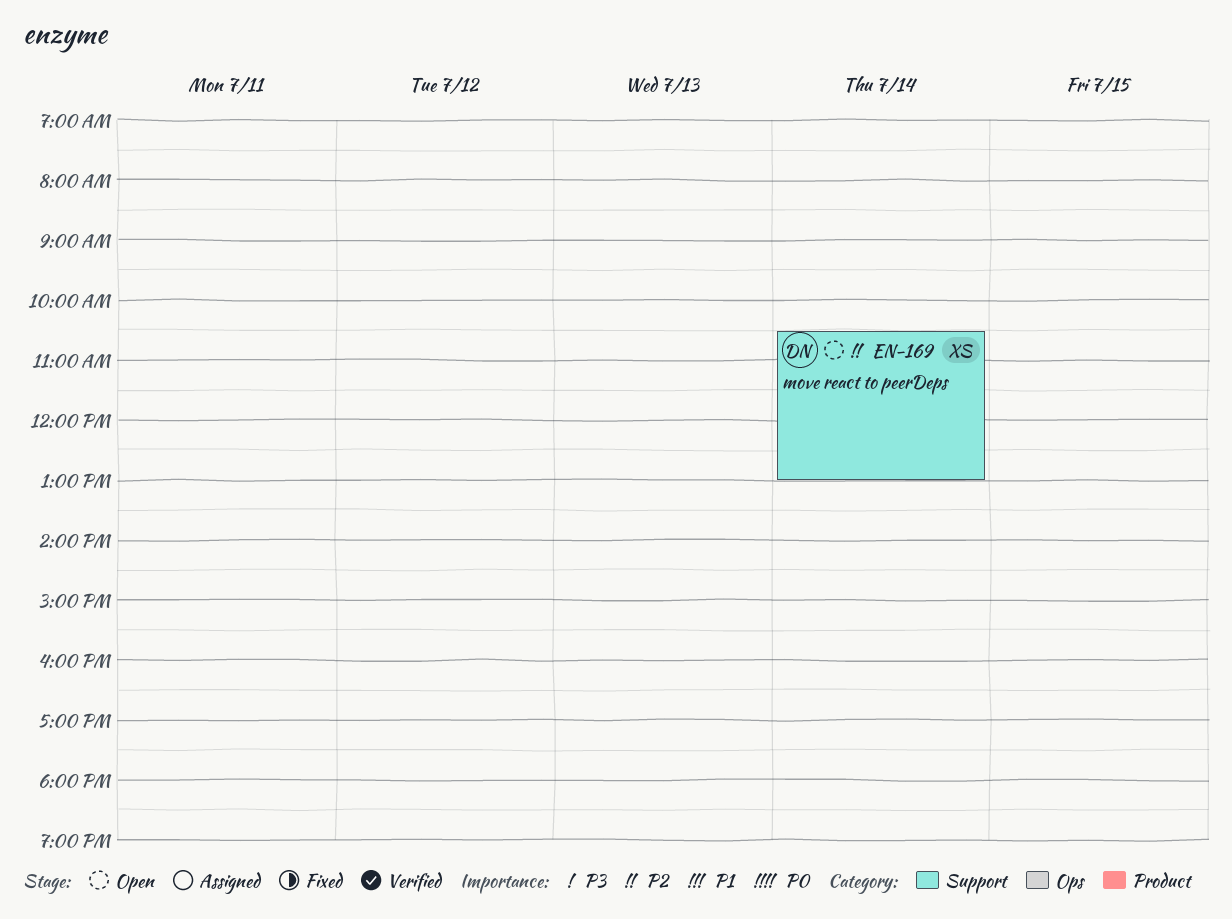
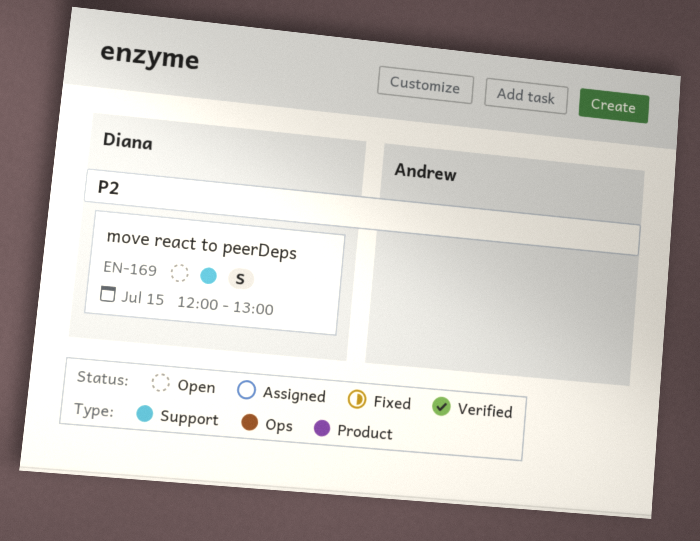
EN-169, estimate: XS -> S
EN-169, day: Jul 14 -> Jul 15
EN-169, begins: 10:30 -> 12:00

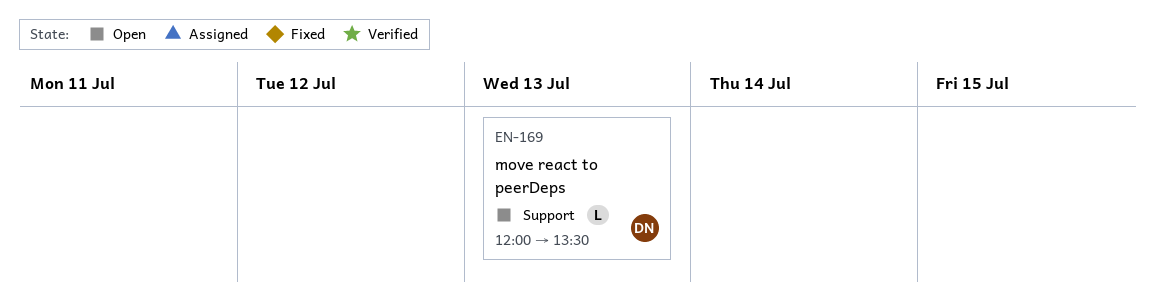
EN-169, estimate: S -> L
EN-169, day: Jul 15 -> Jul 13
EN-169, ends: 13:00 -> 13:30

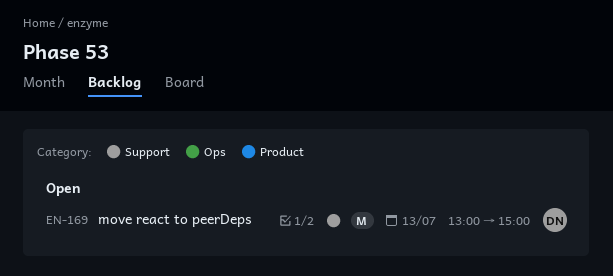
EN-169, estimate: L -> M
EN-169, begins: 12:00 -> 13:00
EN-169, ends: 13:30 -> 15:00

